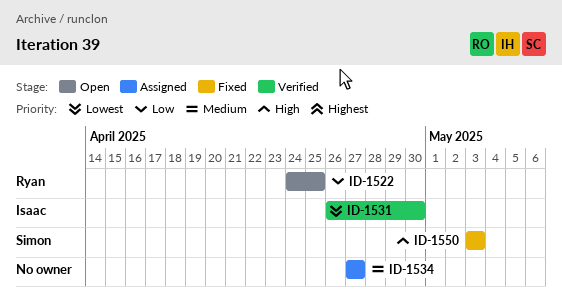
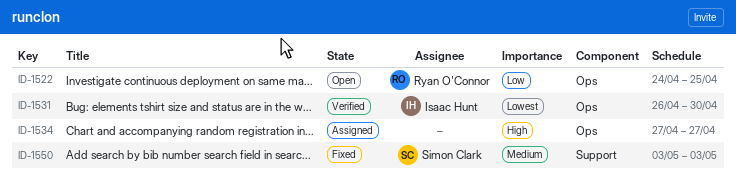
ID-1534, priority: Medium -> High
ID-1550, priority: High -> Medium

